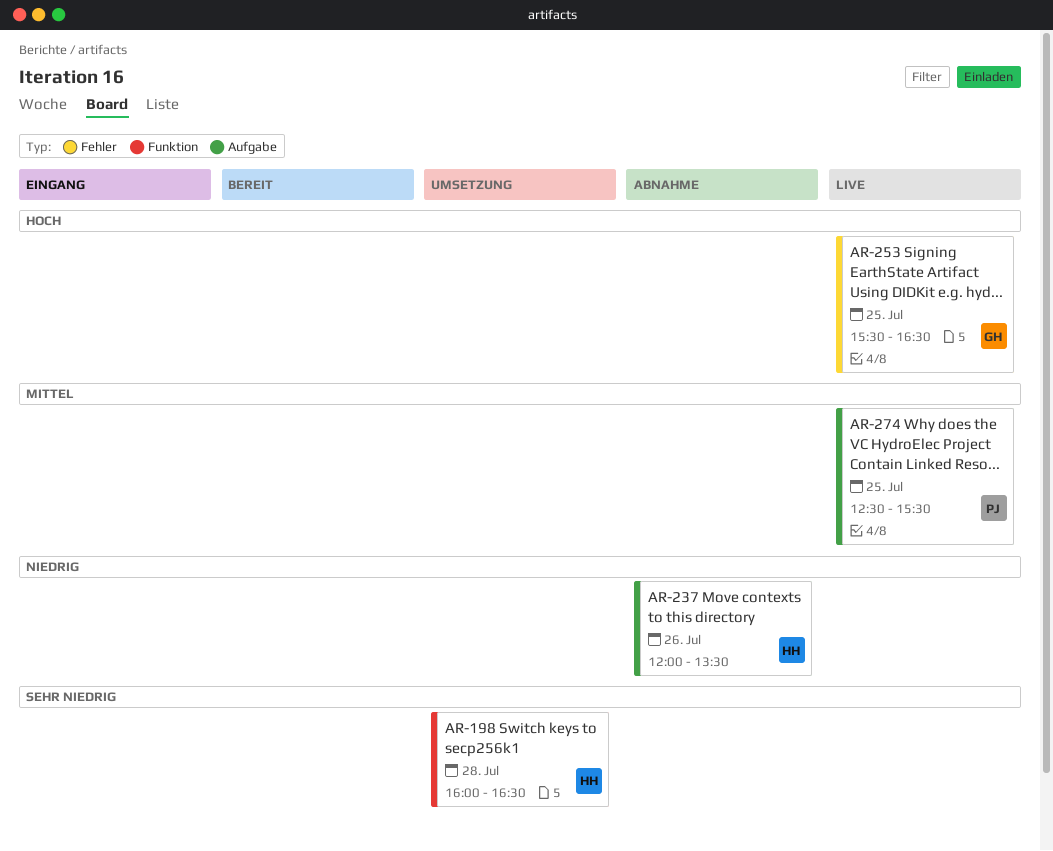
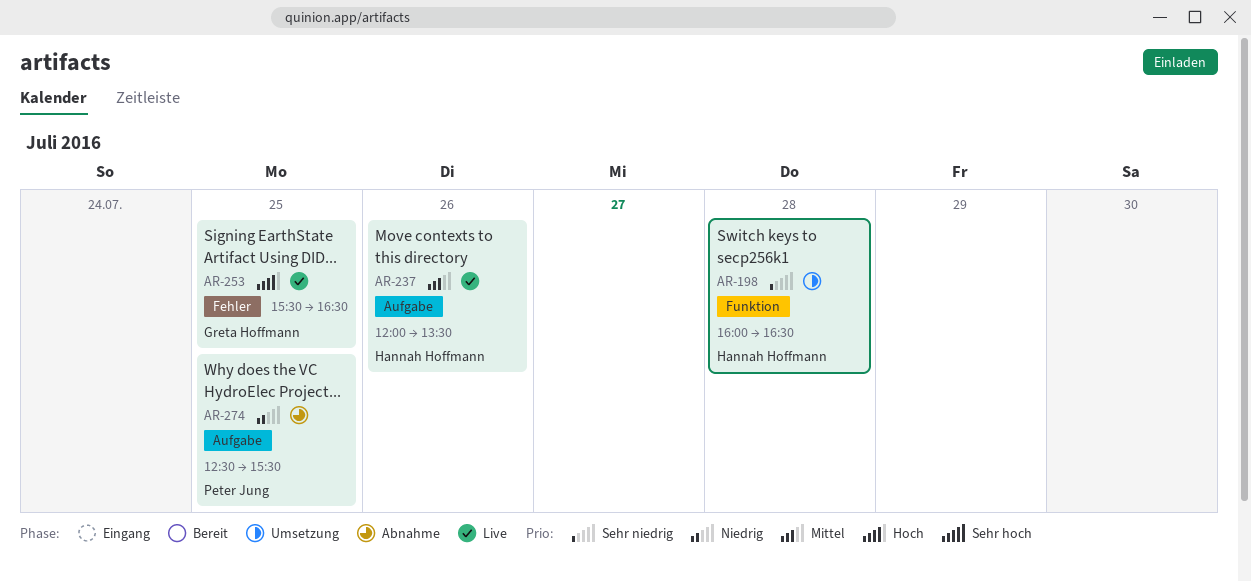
AR-237, status: Abnahme -> Live
AR-237, priority: Niedrig -> Mittel
AR-274, status: Live -> Abnahme
AR-274, priority: Mittel -> Niedrig

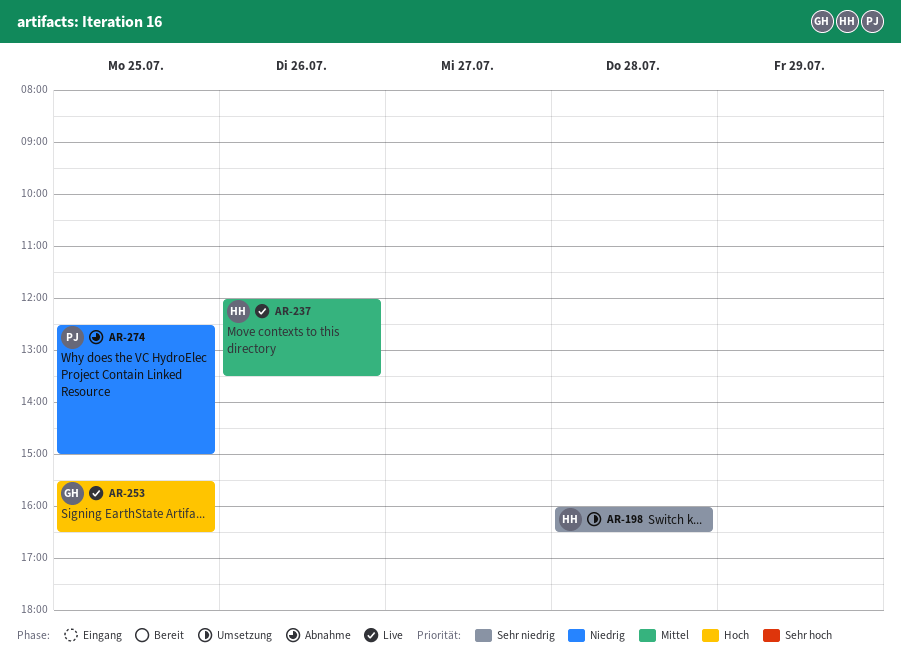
AR-274, ends: 15:30 -> 15:00

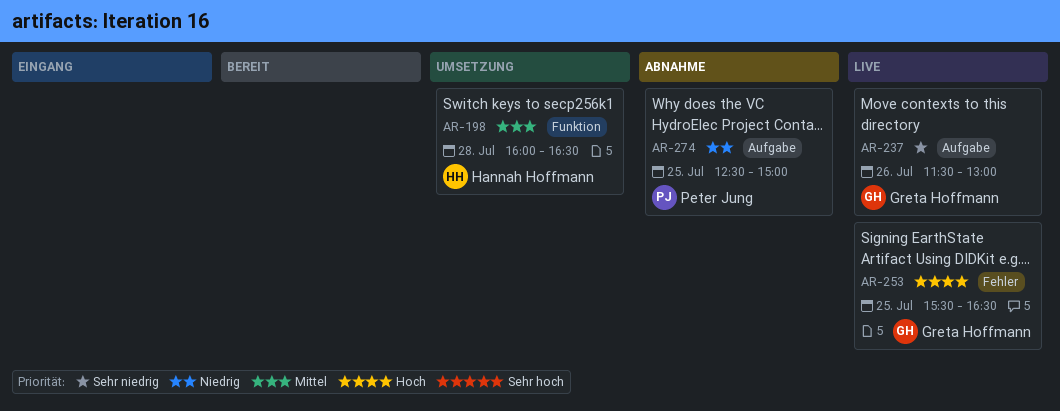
AR-198, priority: Sehr niedrig -> Mittel
AR-237, owner: Hannah Hoffmann -> Greta Hoffmann
AR-237, priority: Mittel -> Sehr niedrig
AR-237, begins: 12:00 -> 11:30
AR-237, ends: 13:30 -> 13:00

